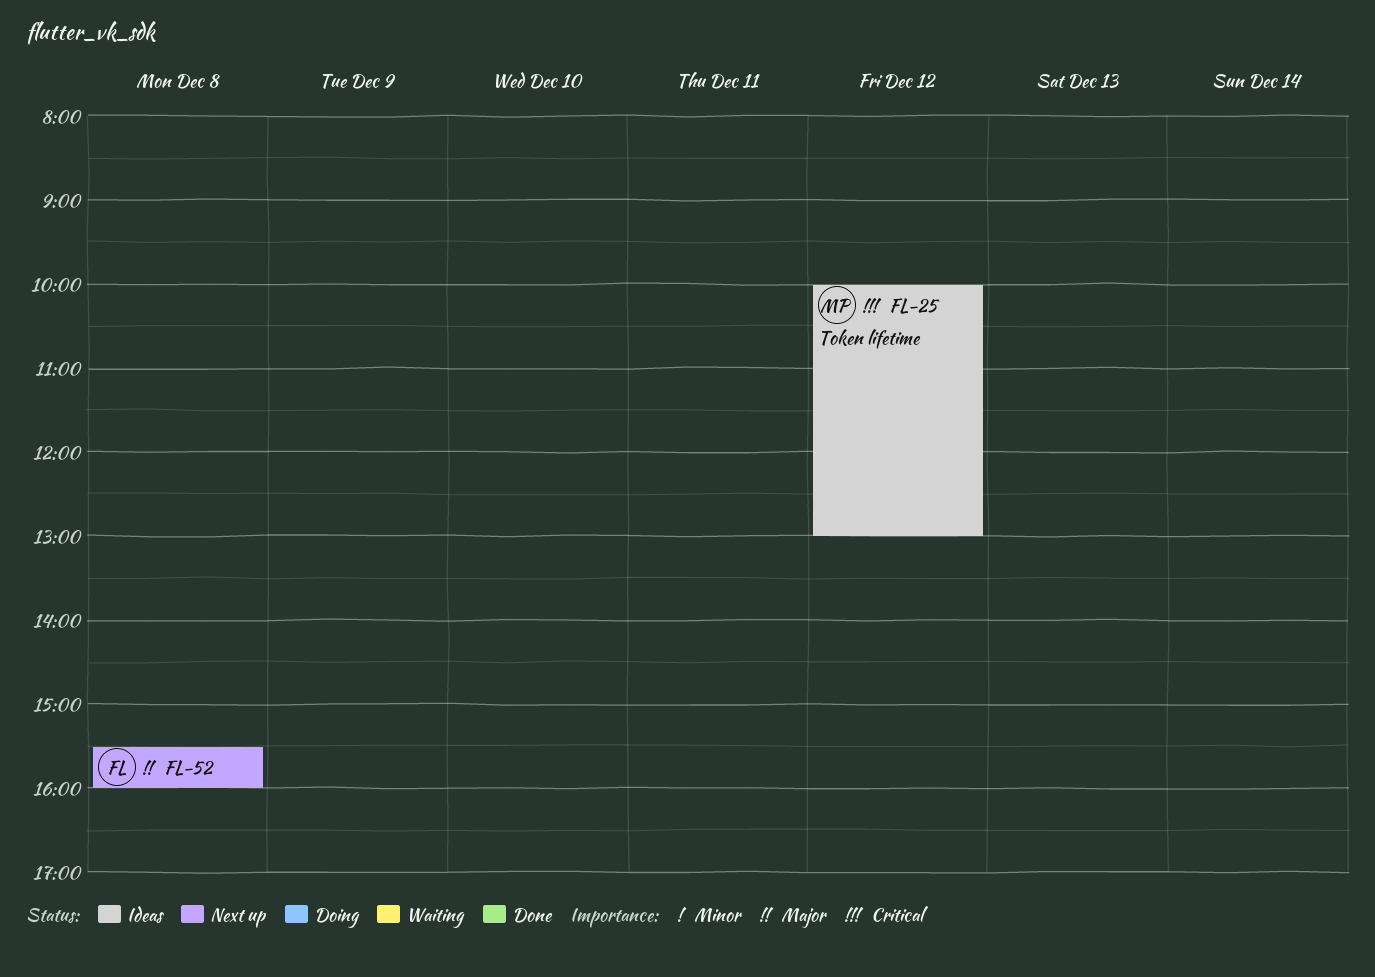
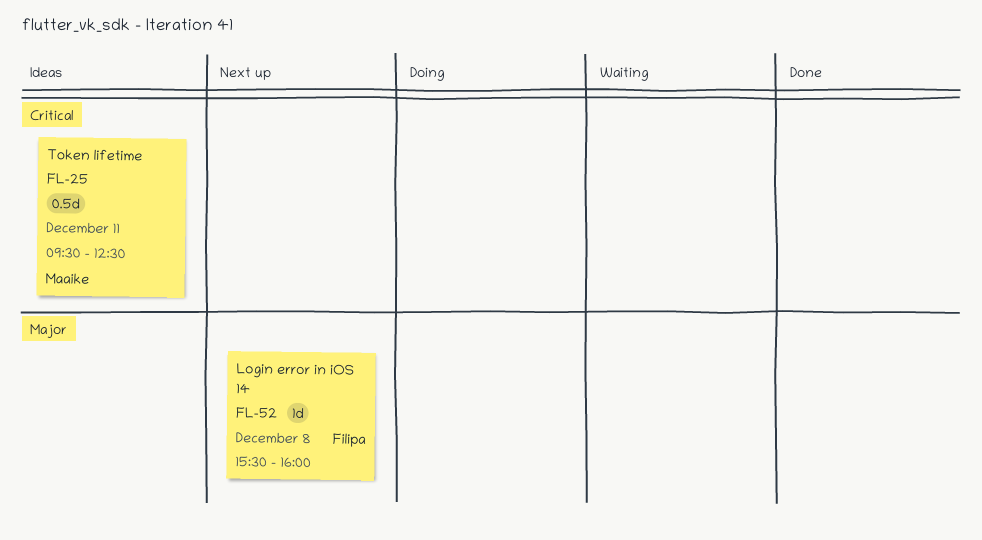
FL-25, day: Dec 12 -> Dec 11
FL-25, begins: 10:00 -> 09:30
FL-25, ends: 13:00 -> 12:30

